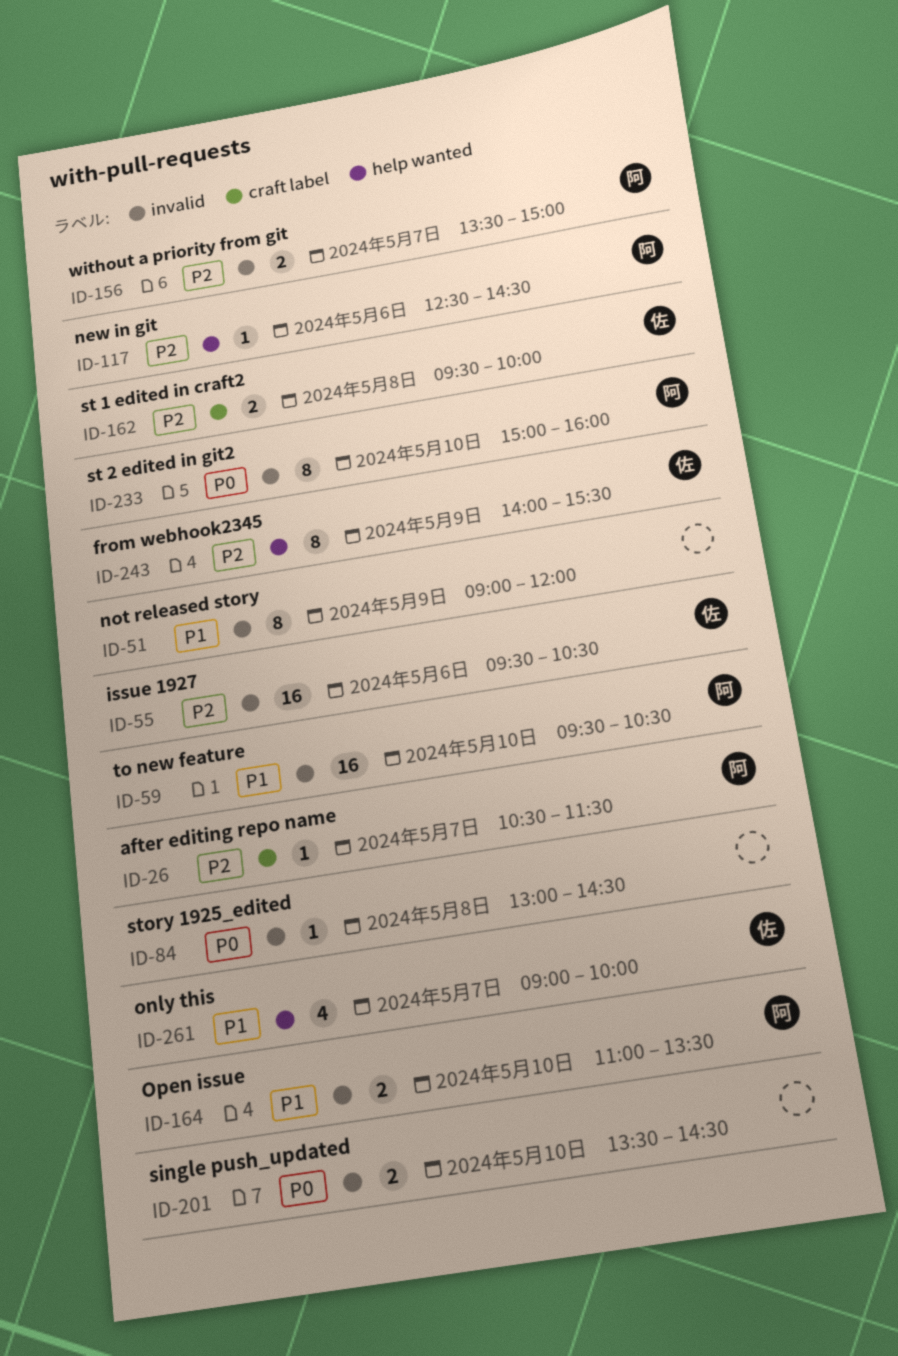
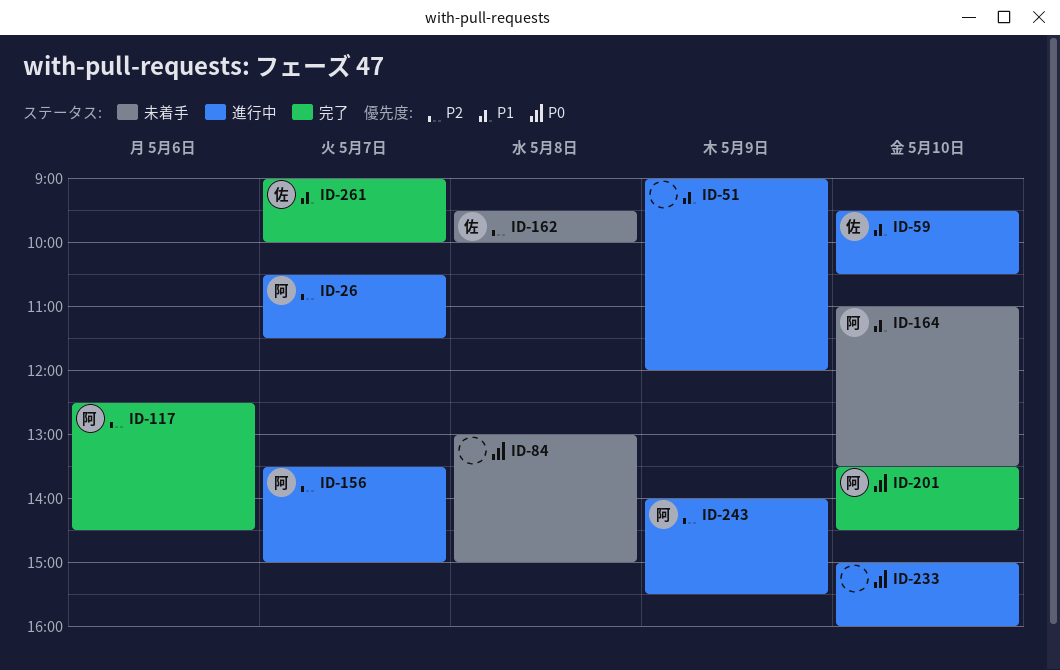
ID-55: present -> none
ID-59, owner: 阿 -> 佐
ID-84, ends: 14:30 -> 15:00
ID-201, owner: none -> 阿
ID-233, owner: 阿 -> none
ID-243, owner: 佐 -> 阿

